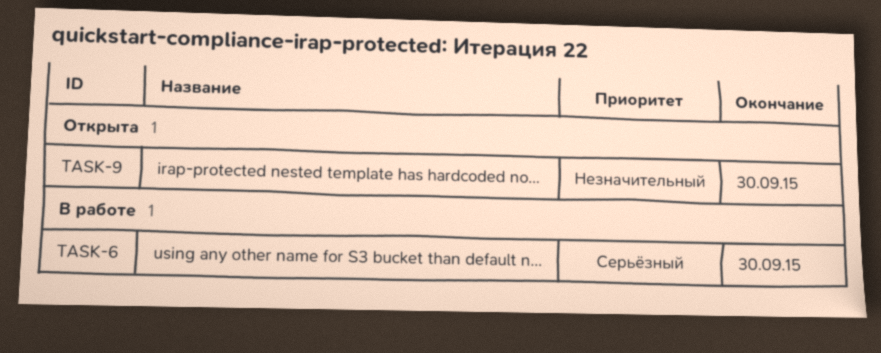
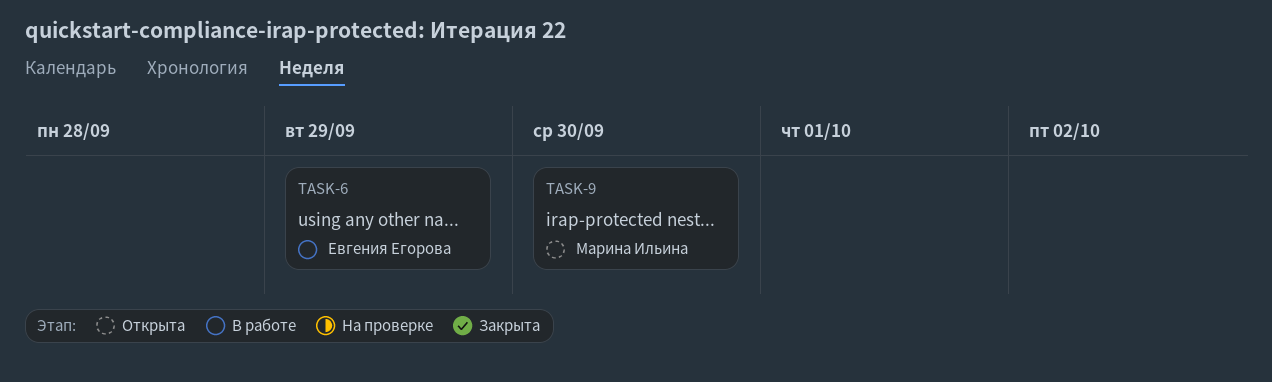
TASK-6, due: Sep 30 -> Sep 29

